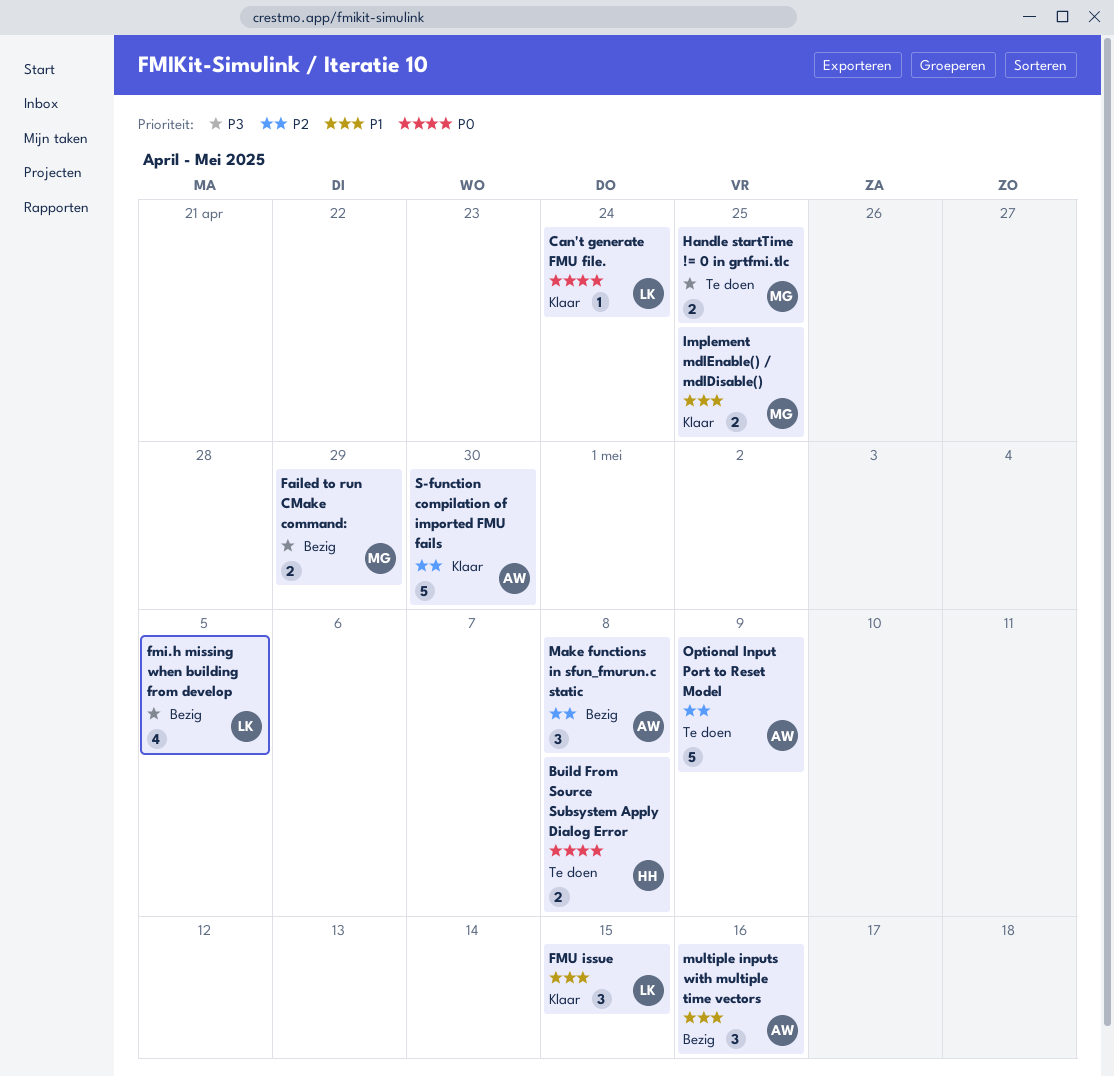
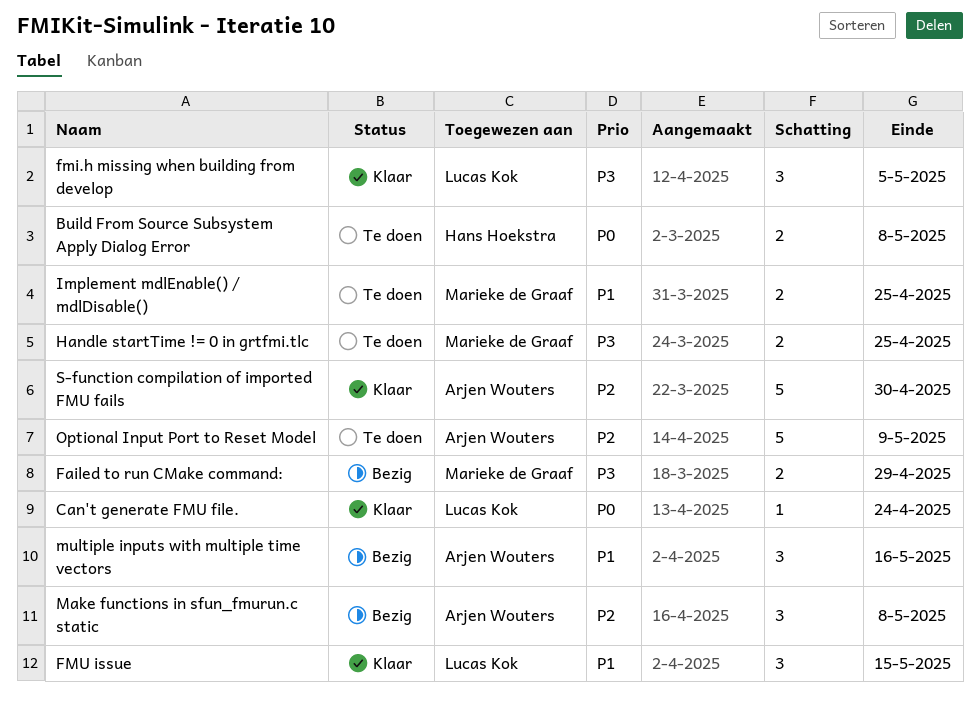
fmi.h missing when building from develop, status: Bezig -> Klaar
fmi.h missing when building from develop, estimate: 4 -> 3
Implement mdlEnable() / mdlDisable(), status: Klaar -> Te doen

